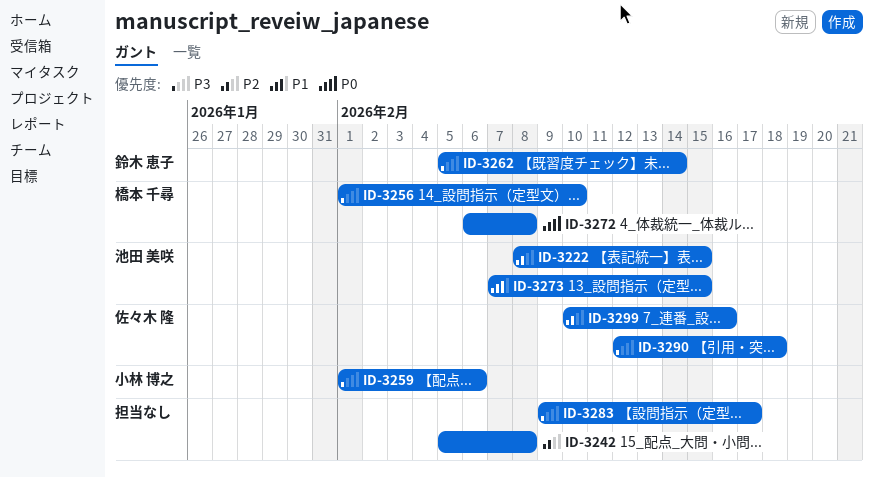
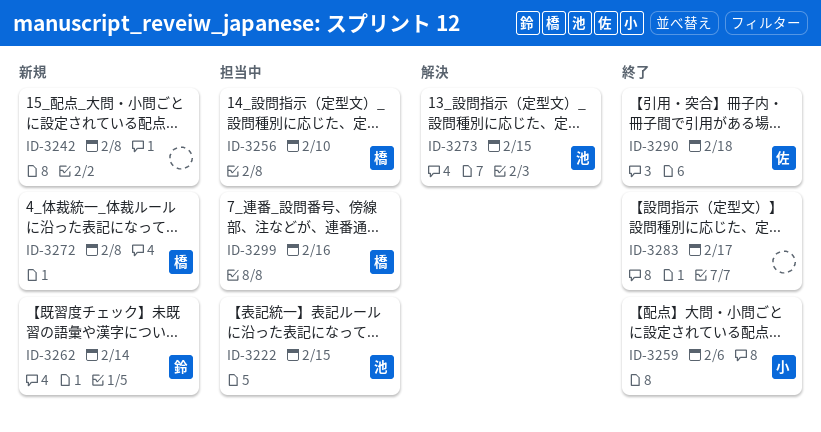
ID-3299, owner: 佐々木 隆 -> 橋本 千尋

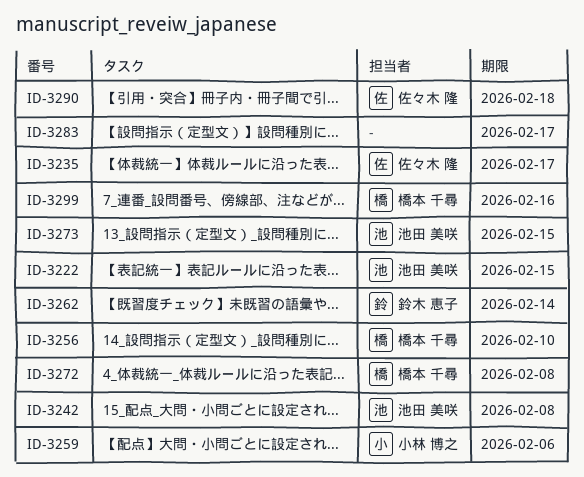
ID-3235: none -> present
ID-3242, owner: none -> 池田 美咲

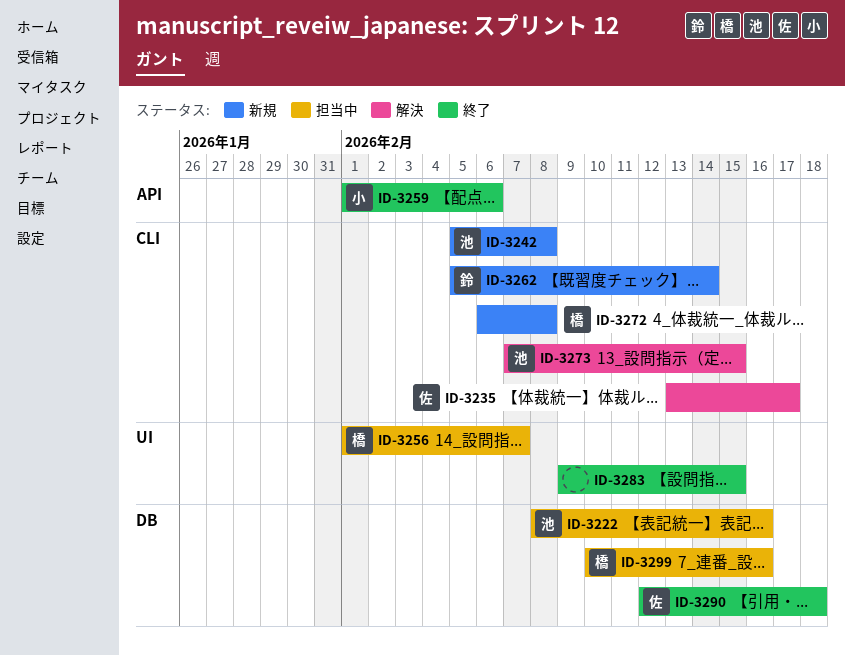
ID-3222, due: Feb 15 -> Feb 16
ID-3256, due: Feb 10 -> Feb 7
ID-3283, due: Feb 17 -> Feb 15

